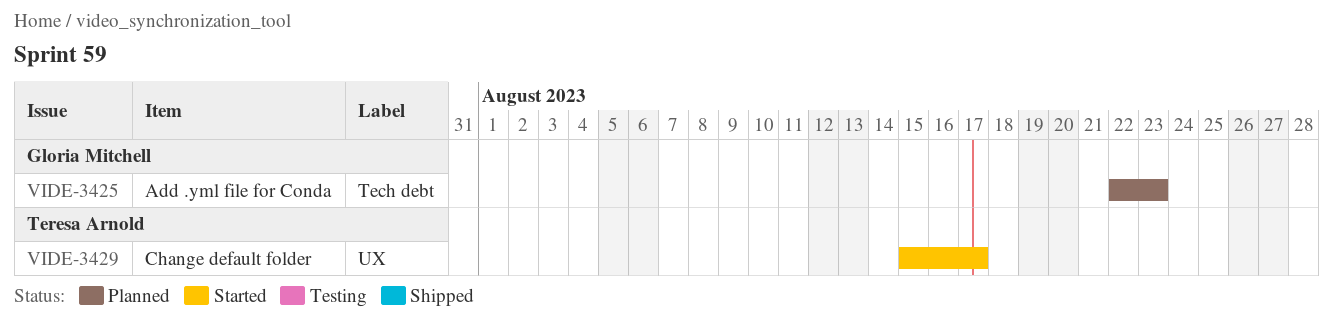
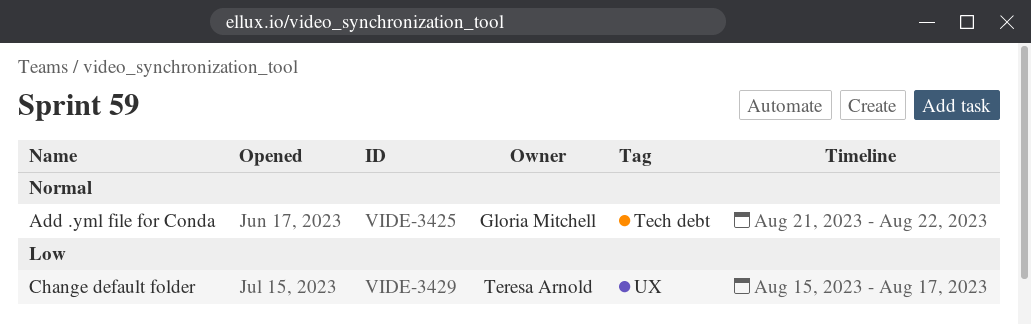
VIDE-3425, start: Aug 22 -> Aug 21
VIDE-3425, due: Aug 23 -> Aug 22

